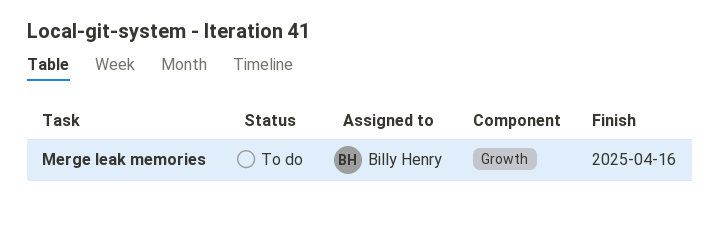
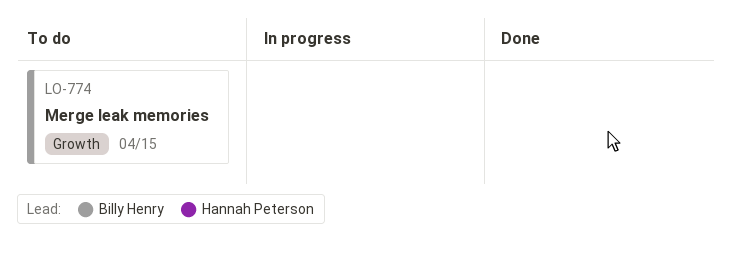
Merge leak memories, due: Apr 16 -> Apr 15

